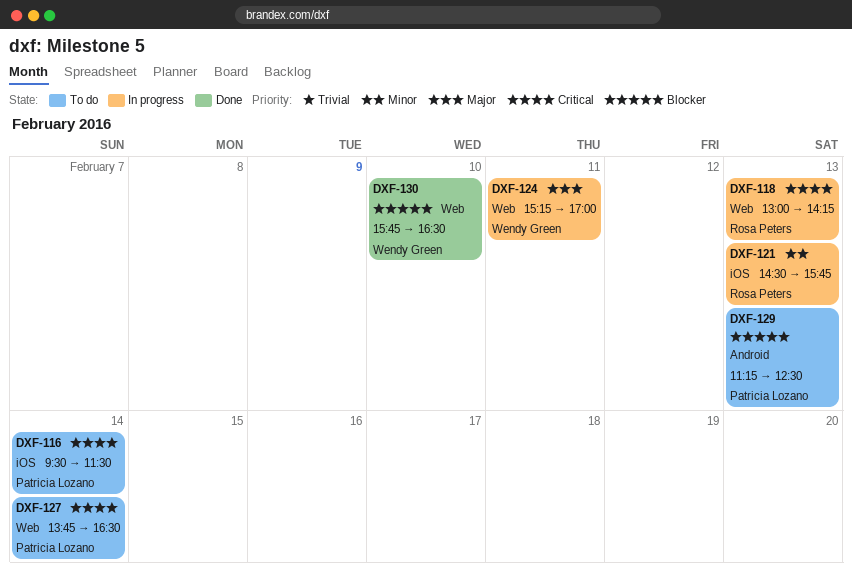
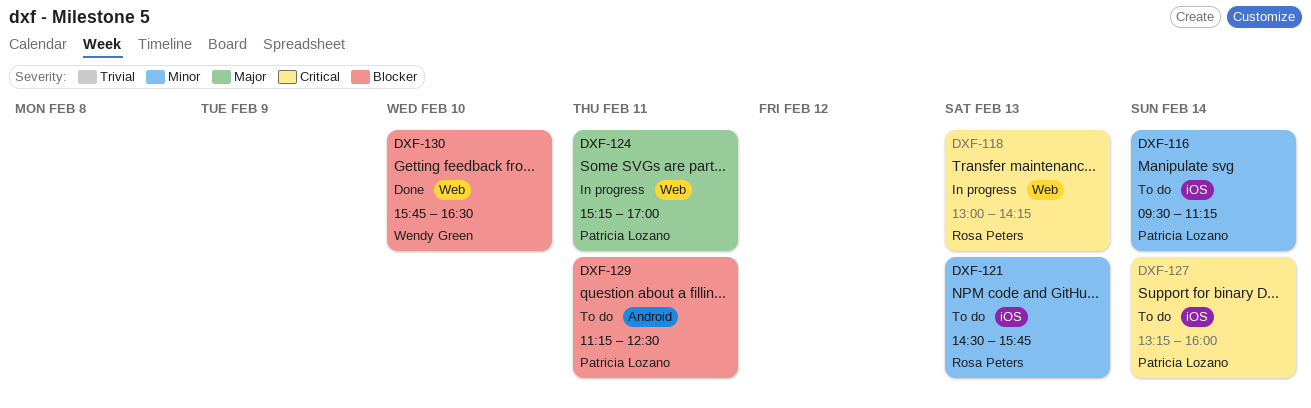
DXF-116, priority: Critical -> Minor
DXF-116, ends: 11:30 -> 11:15
DXF-121, status: In progress -> To do
DXF-124, owner: Wendy Green -> Patricia Lozano
DXF-127, label: Web -> iOS
DXF-127, begins: 13:45 -> 13:15
DXF-127, ends: 16:30 -> 16:00
DXF-129, day: Feb 13 -> Feb 11

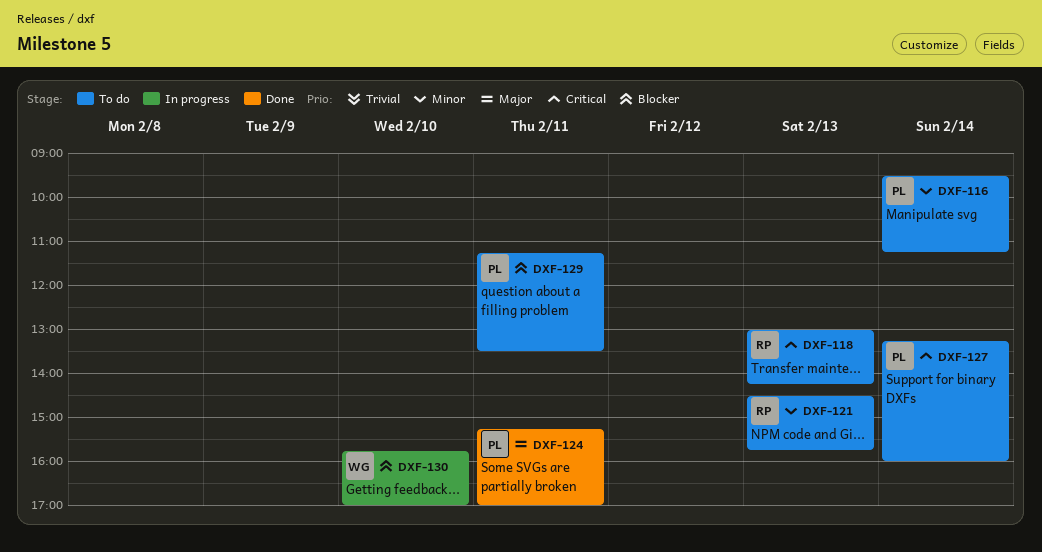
DXF-118, status: In progress -> To do
DXF-124, status: In progress -> Done
DXF-129, ends: 12:30 -> 13:30
DXF-130, status: Done -> In progress
DXF-130, ends: 16:30 -> 17:00

